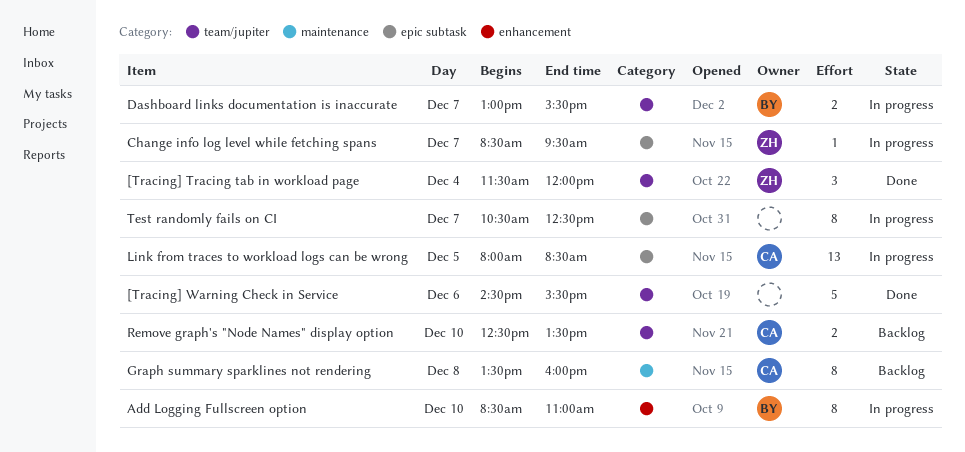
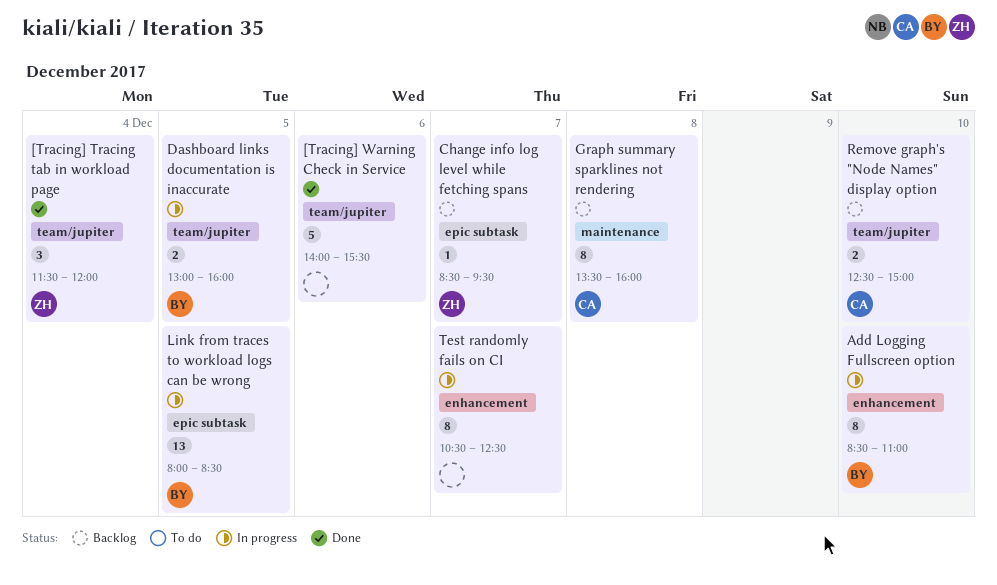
[Tracing] Warning Check in Service, begins: 14:30 -> 14:00
Change info log level while fetching spans, status: In progress -> Backlog
Dashboard links documentation is inaccurate, day: Dec 7 -> Dec 5
Dashboard links documentation is inaccurate, ends: 15:30 -> 16:00
Link from traces to workload logs can be wrong, owner: CA -> BY
Remove graph's "Node Names" display option, ends: 13:30 -> 15:00
Test randomly fails on CI, label: epic subtask -> enhancement

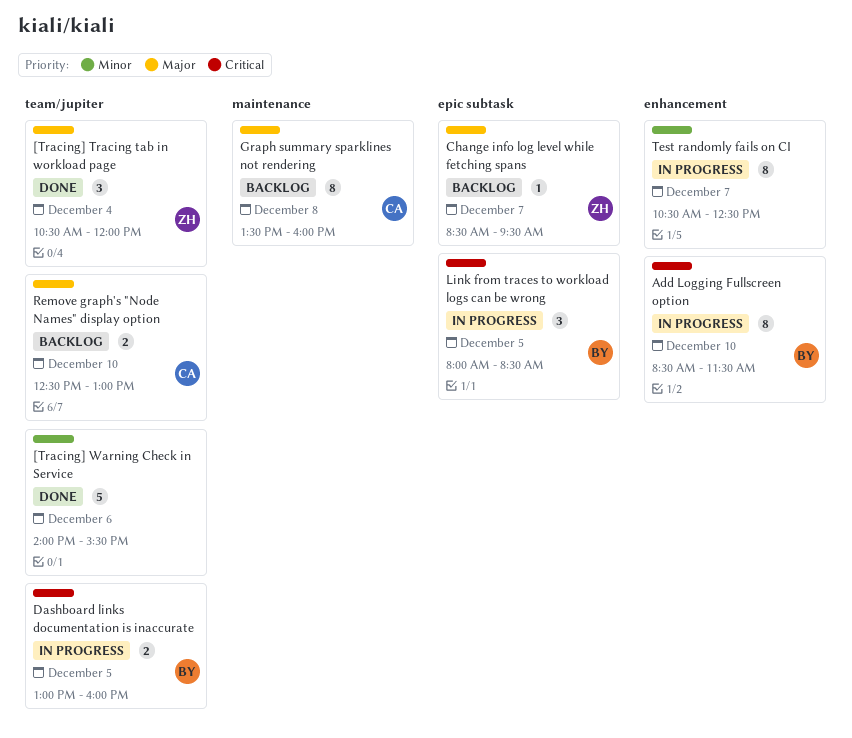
[Tracing] Tracing tab in workload page, begins: 11:30 -> 10:30
Add Logging Fullscreen option, ends: 11:00 -> 11:30
Link from traces to workload logs can be wrong, estimate: 13 -> 3
Remove graph's "Node Names" display option, ends: 15:00 -> 13:00

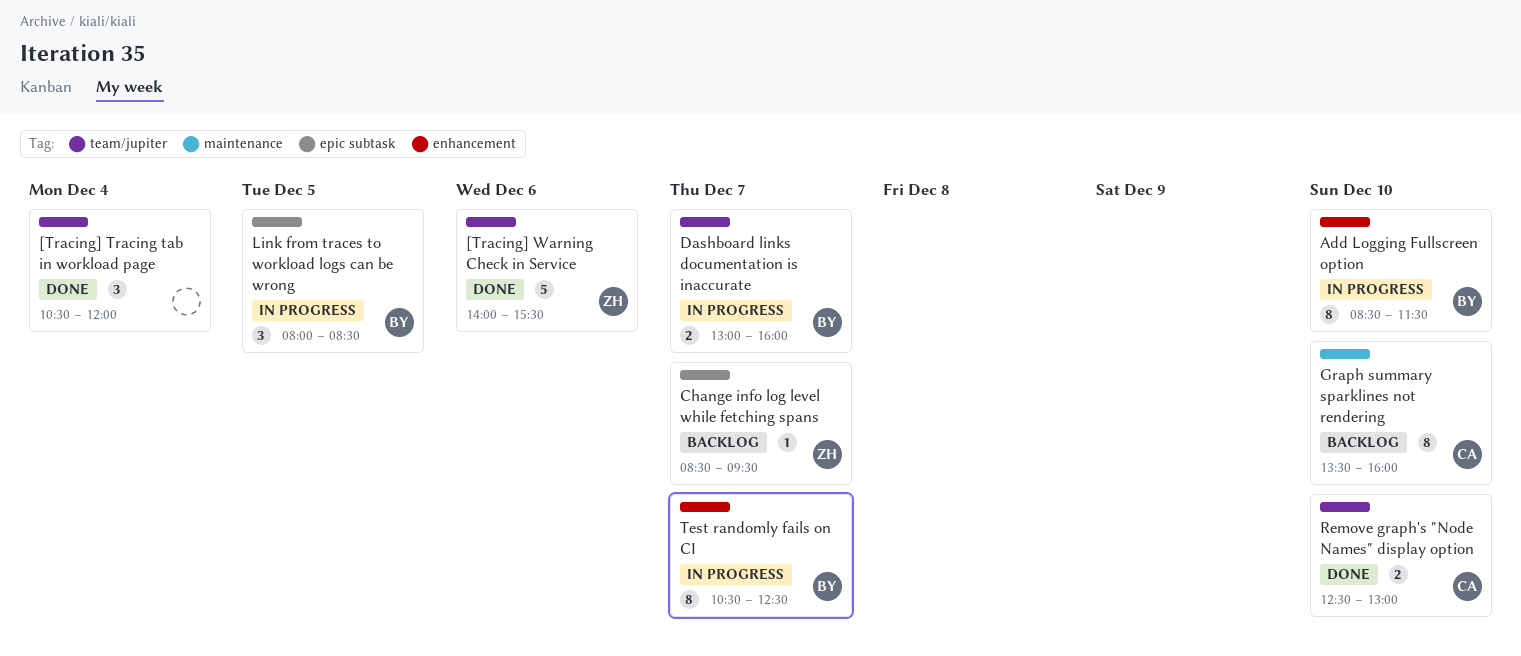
[Tracing] Tracing tab in workload page, owner: ZH -> none
[Tracing] Warning Check in Service, owner: none -> ZH
Dashboard links documentation is inaccurate, day: Dec 5 -> Dec 7
Graph summary sparklines not rendering, day: Dec 8 -> Dec 10
Remove graph's "Node Names" display option, status: Backlog -> Done
Test randomly fails on CI, owner: none -> BY

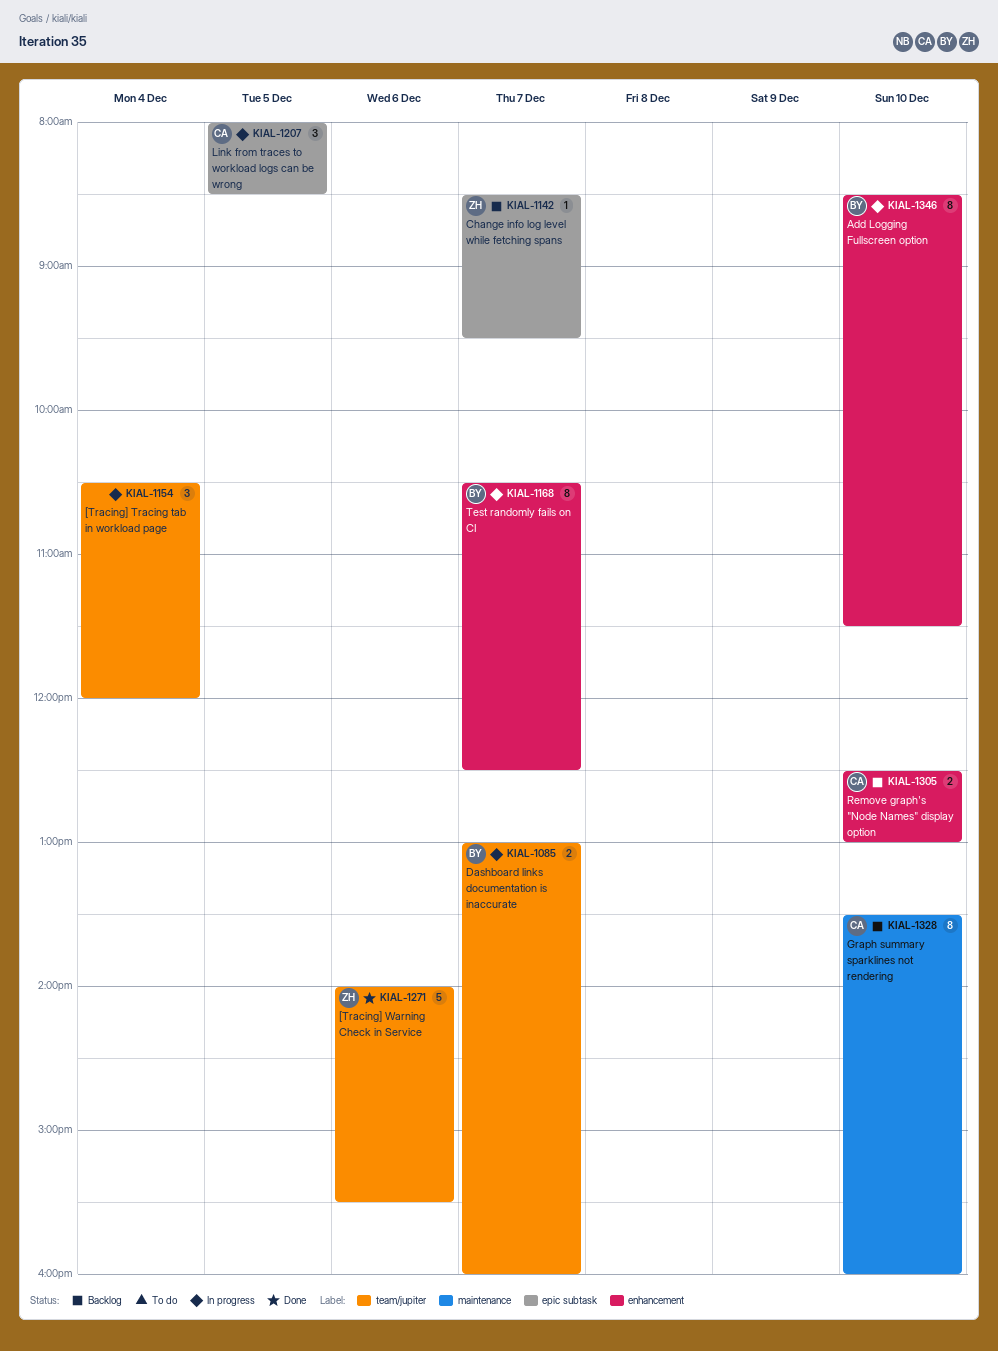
[Tracing] Tracing tab in workload page, status: Done -> In progress
Link from traces to workload logs can be wrong, owner: BY -> CA
Remove graph's "Node Names" display option, status: Done -> Backlog
Remove graph's "Node Names" display option, label: team/jupiter -> enhancement

